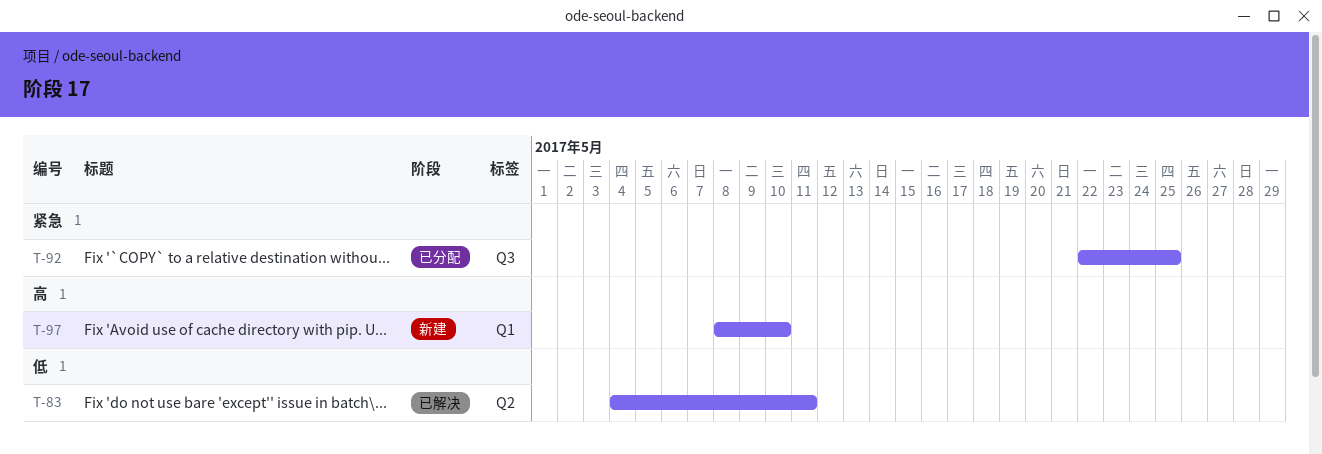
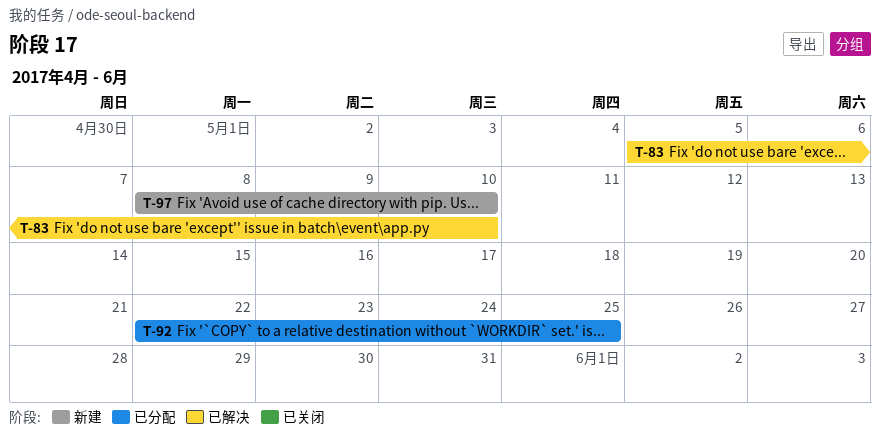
T-83, start: May 4 -> May 5
T-83, due: May 11 -> May 10

